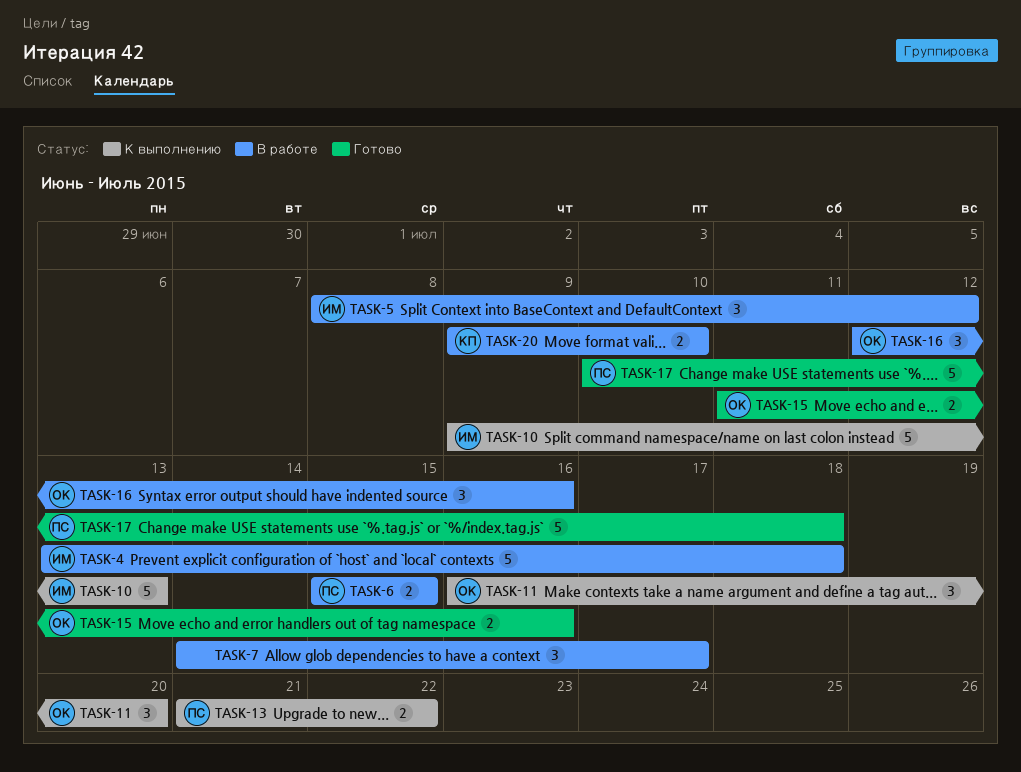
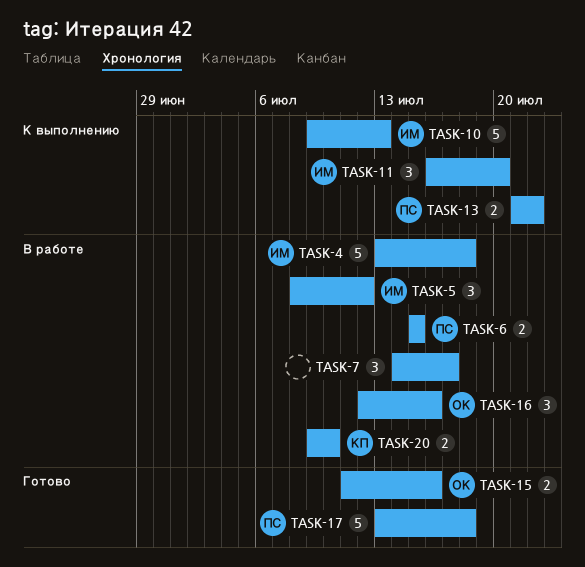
TASK-11, owner: ОК -> ИМ
TASK-17, start: Jul 10 -> Jul 13

